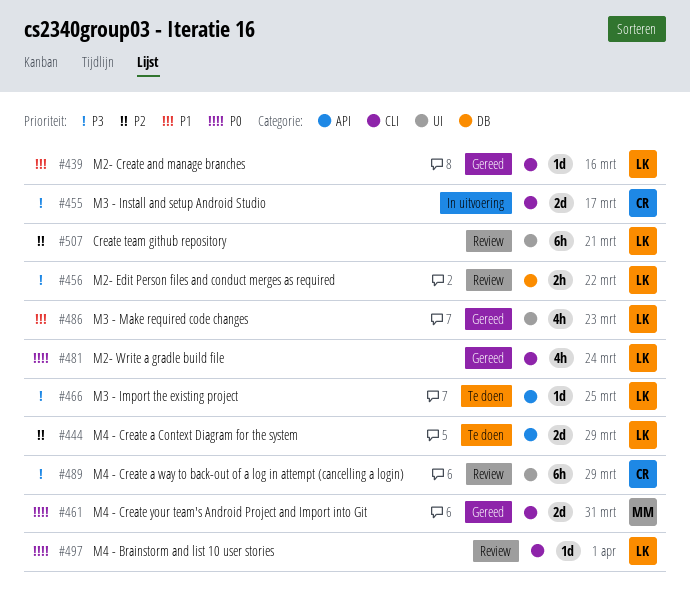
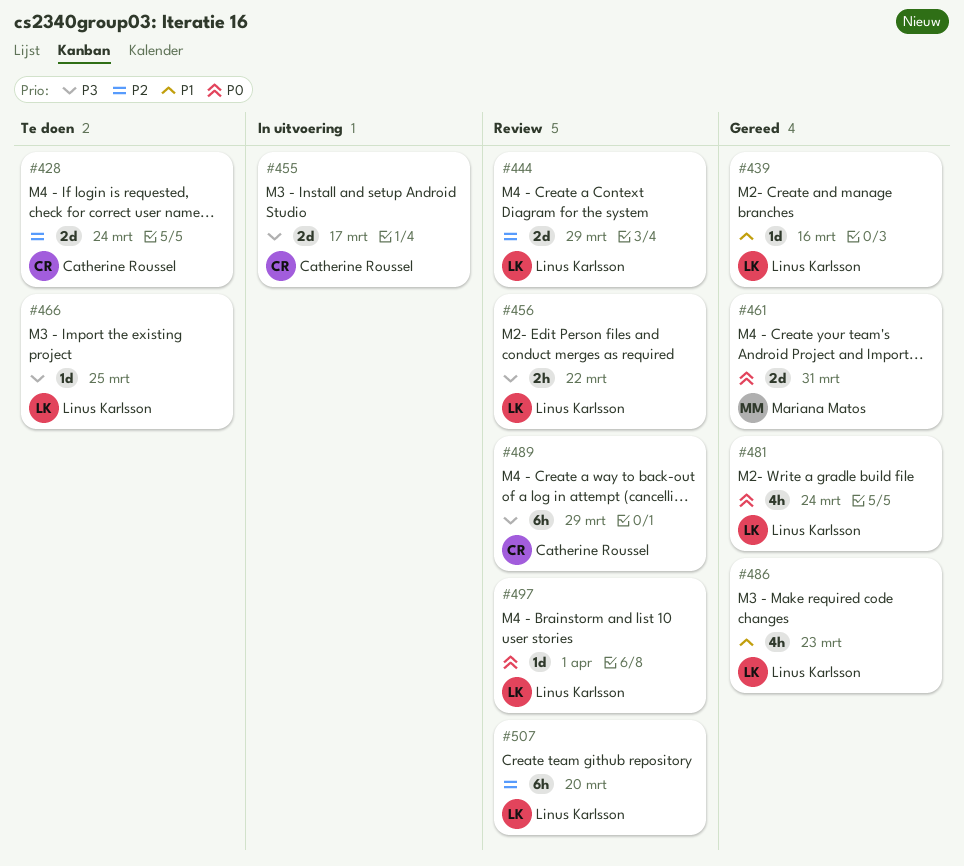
#428: none -> present
#444, status: Te doen -> Review
#507, due: Mar 21 -> Mar 20

